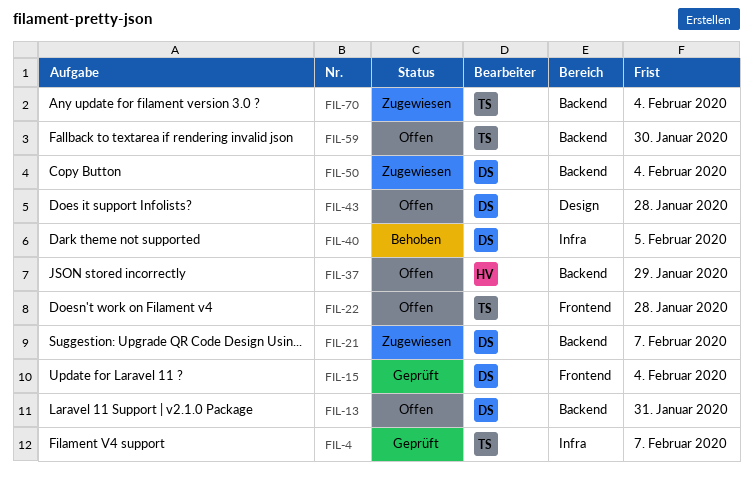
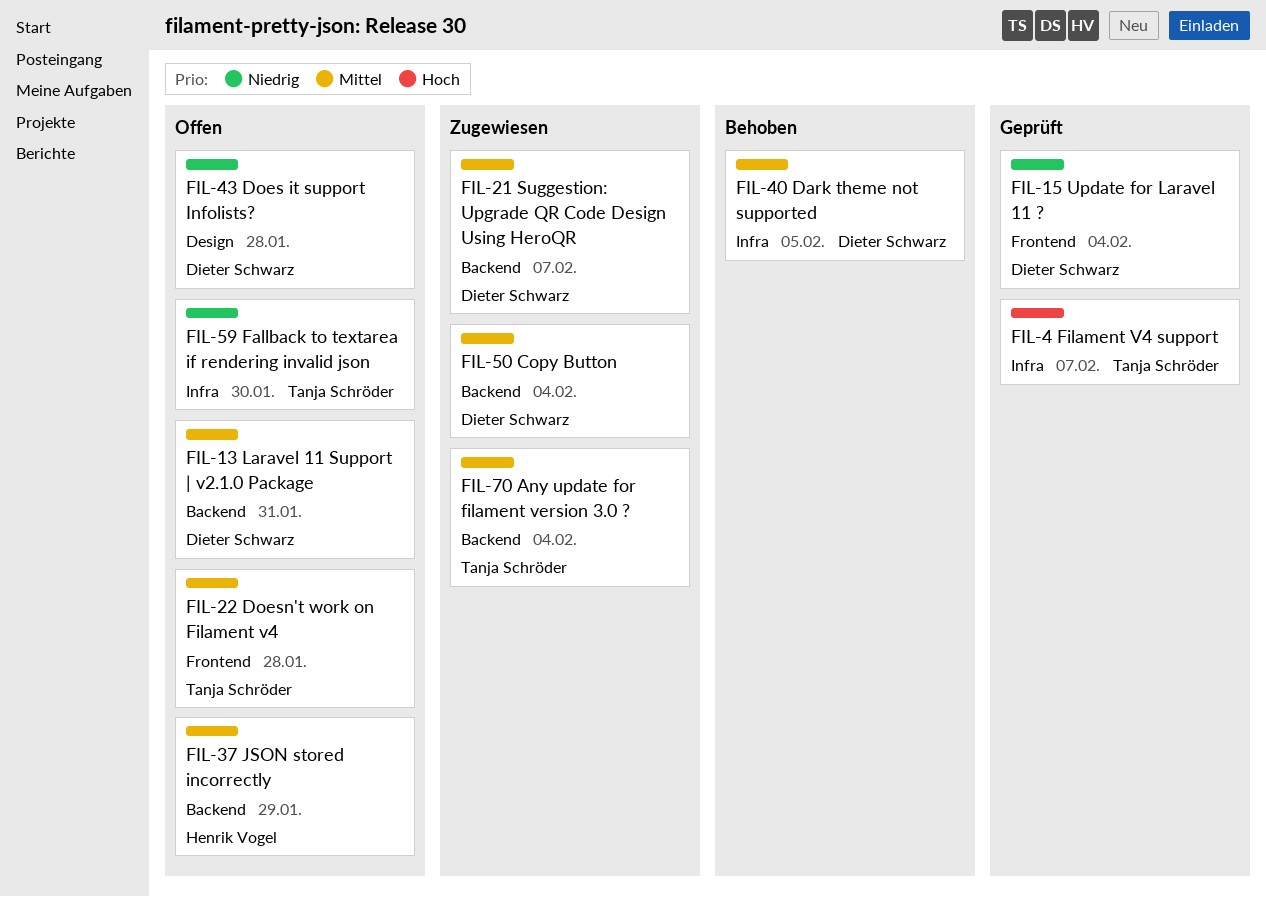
FIL-59, label: Backend -> Infra

